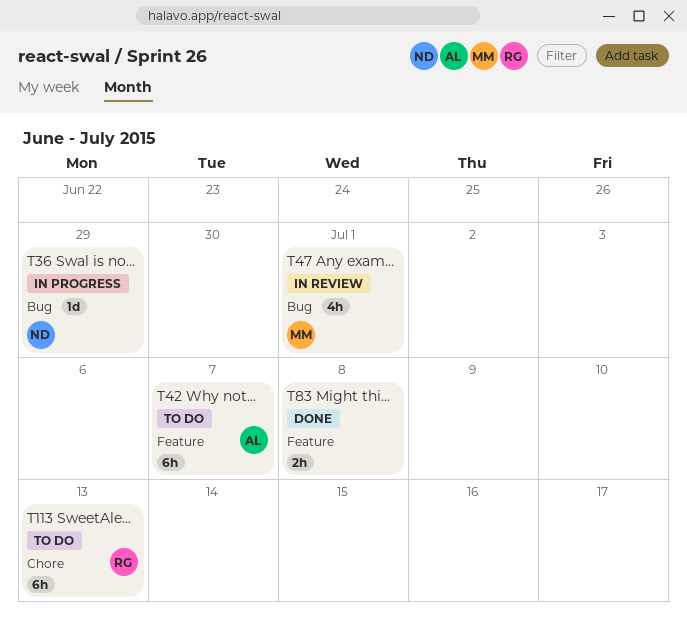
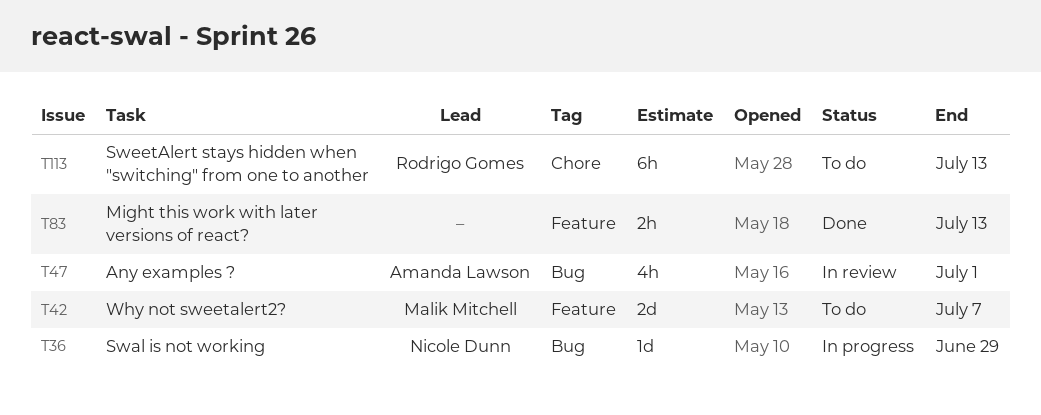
T42, owner: Amanda Lawson -> Malik Mitchell
T42, estimate: 6h -> 2d
T47, owner: Malik Mitchell -> Amanda Lawson
T83, due: Jul 8 -> Jul 13

